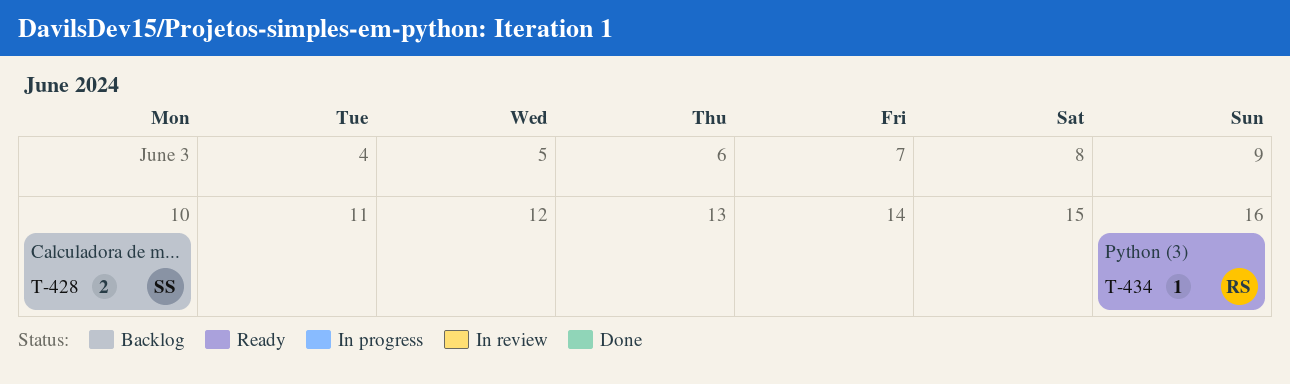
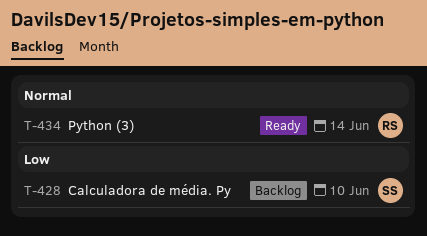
T-434, due: Jun 16 -> Jun 14

